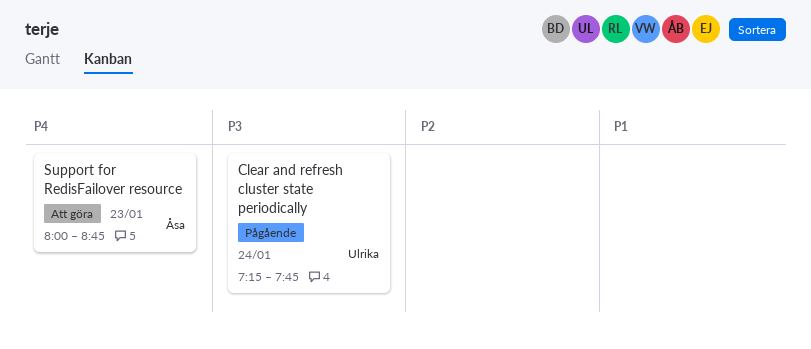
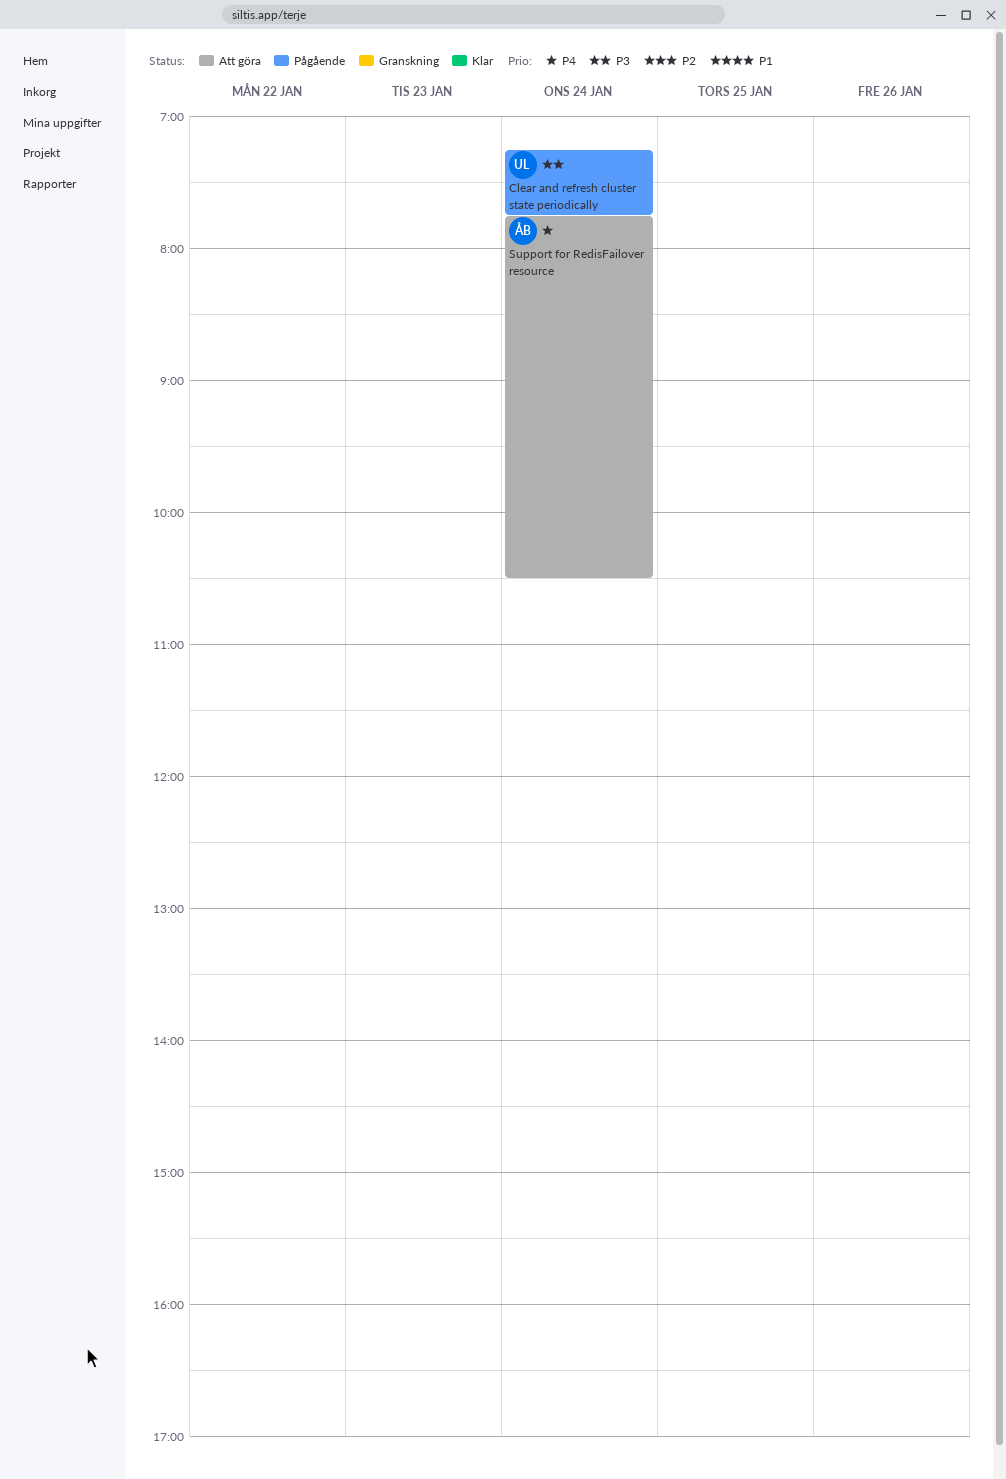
Support for RedisFailover resource, day: Jan 23 -> Jan 24
Support for RedisFailover resource, begins: 08:00 -> 07:45
Support for RedisFailover resource, ends: 08:45 -> 10:30

